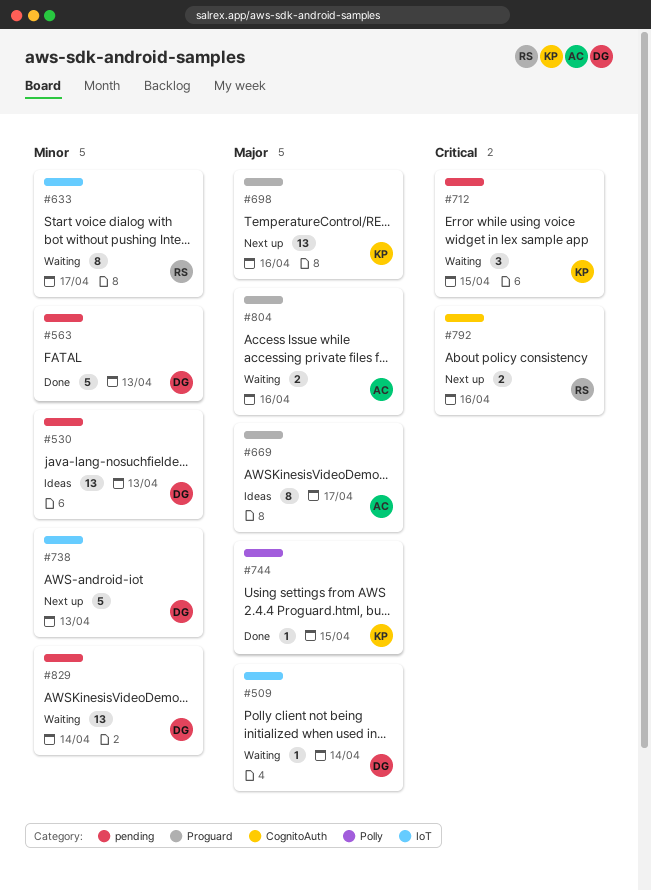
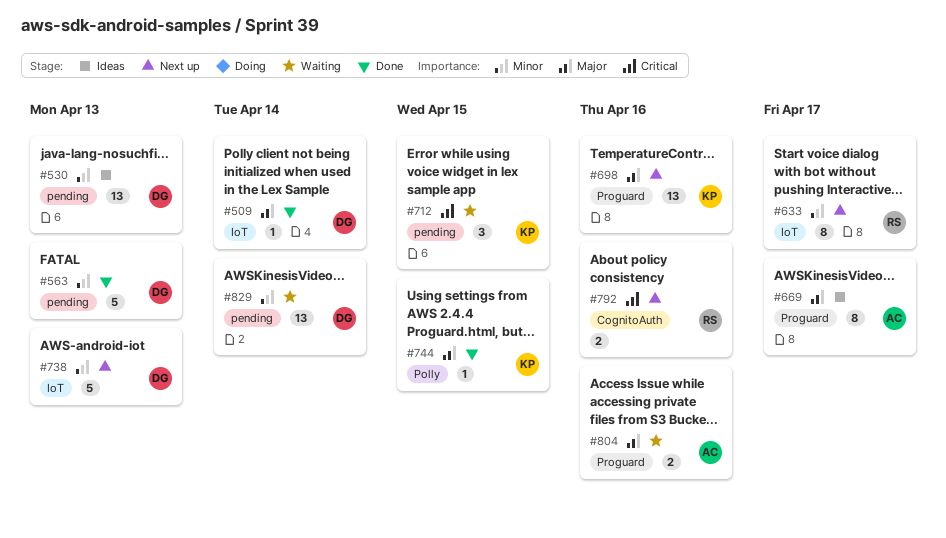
#509, status: Waiting -> Done
#633, status: Waiting -> Next up

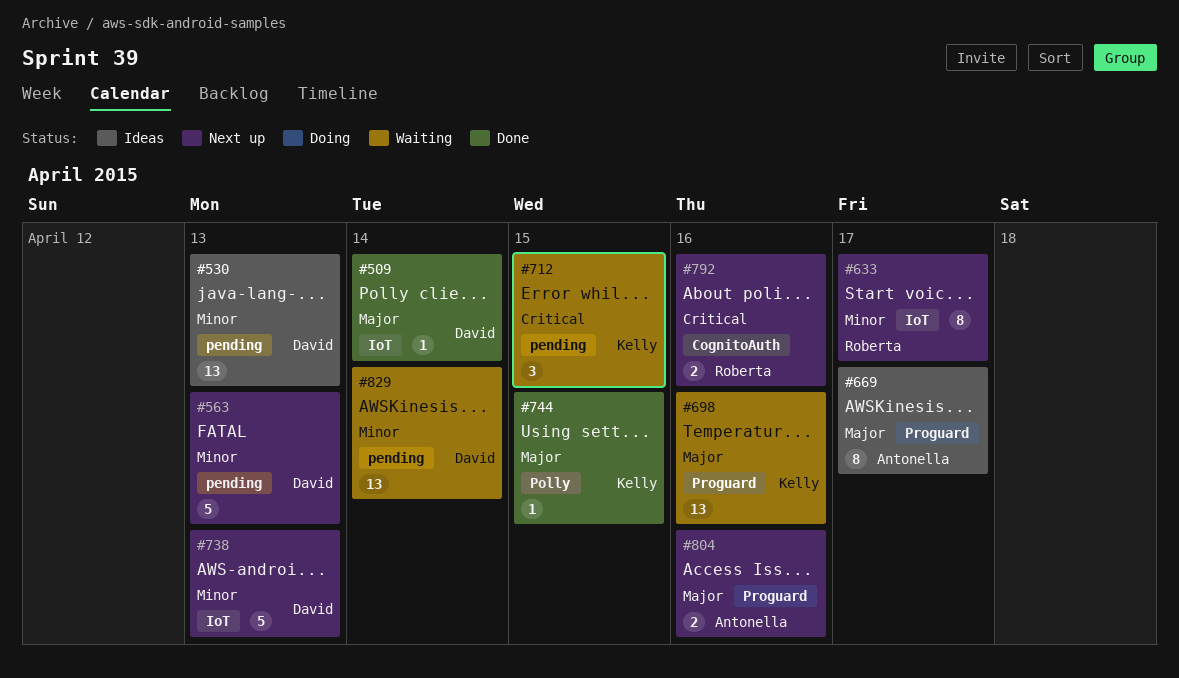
#563, status: Done -> Next up
#698, status: Next up -> Waiting
#804, status: Waiting -> Next up

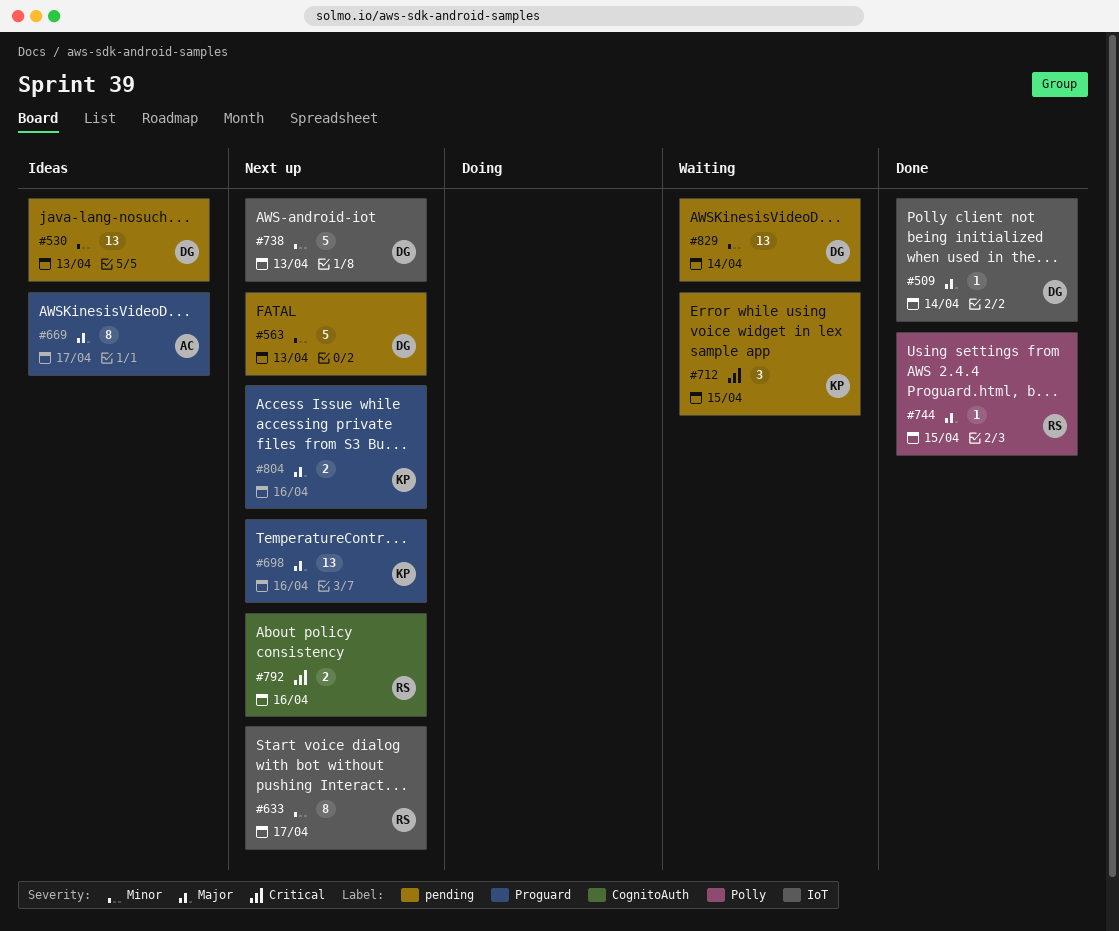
#698, status: Waiting -> Next up
#744, owner: Kelly -> Roberta
#804, owner: Antonella -> Kelly

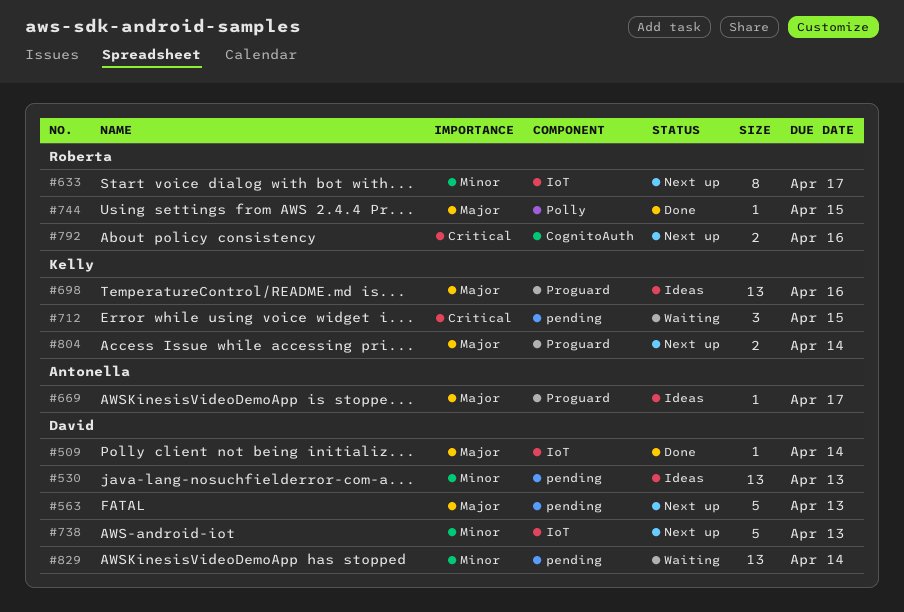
#563, priority: Minor -> Major
#669, estimate: 8 -> 1
#698, status: Next up -> Ideas
#804, due: Apr 16 -> Apr 14

